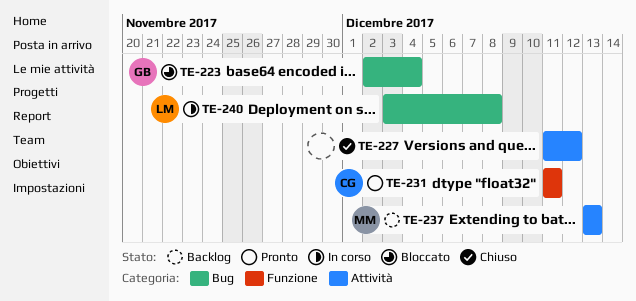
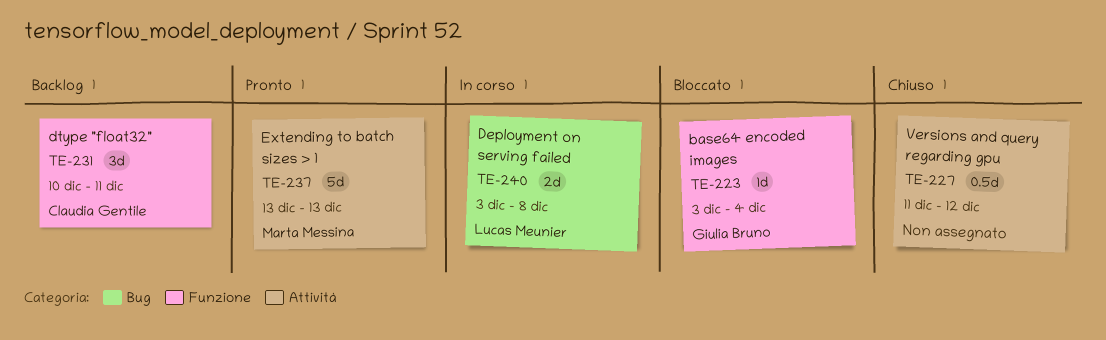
TE-223, label: Bug -> Funzione
TE-223, start: Dec 2 -> Dec 3
TE-231, status: Pronto -> Backlog
TE-231, start: Dec 11 -> Dec 10
TE-237, status: Backlog -> Pronto

